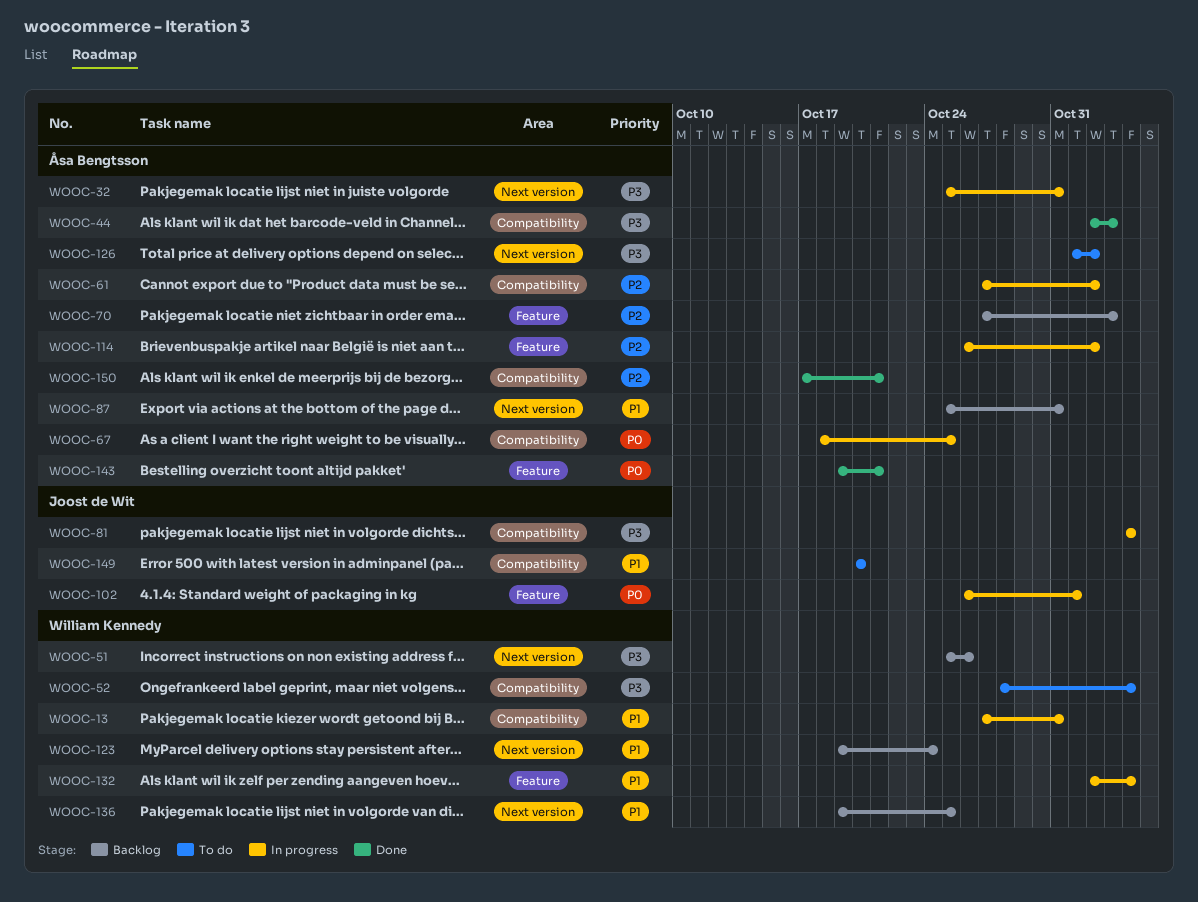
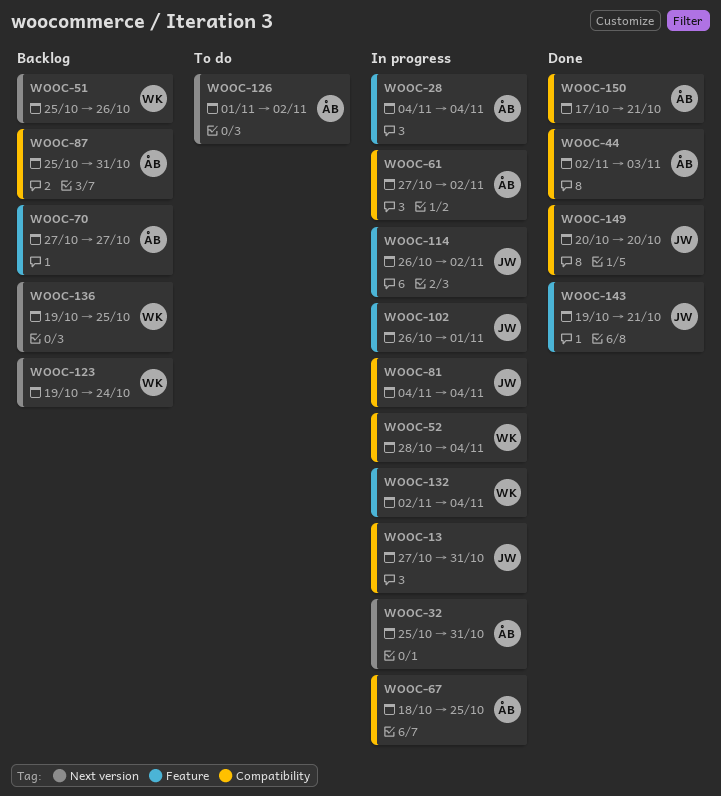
WOOC-13, owner: William Kennedy -> Joost de Wit
WOOC-28: none -> present
WOOC-52, status: To do -> In progress
WOOC-70, due: Nov 3 -> Oct 27
WOOC-87, label: Next version -> Compatibility
WOOC-114, owner: Åsa Bengtsson -> Joost de Wit
WOOC-143, owner: Åsa Bengtsson -> Joost de Wit
WOOC-149, status: To do -> Done

